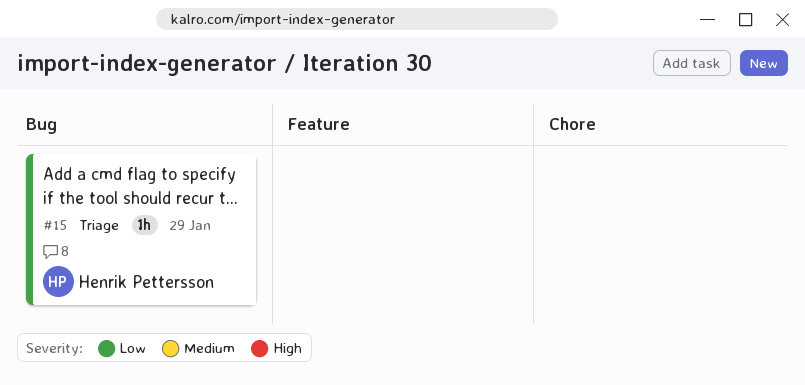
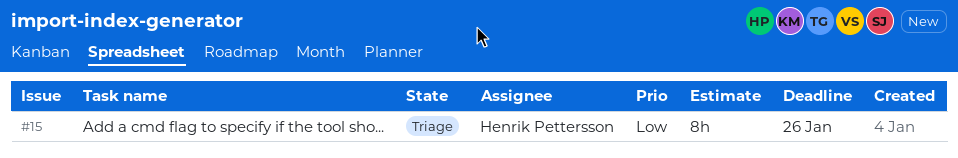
#15, estimate: 1h -> 8h
#15, due: Jan 29 -> Jan 26

